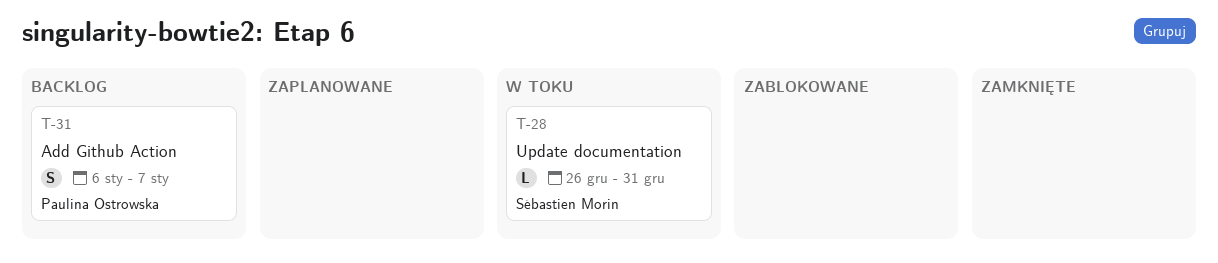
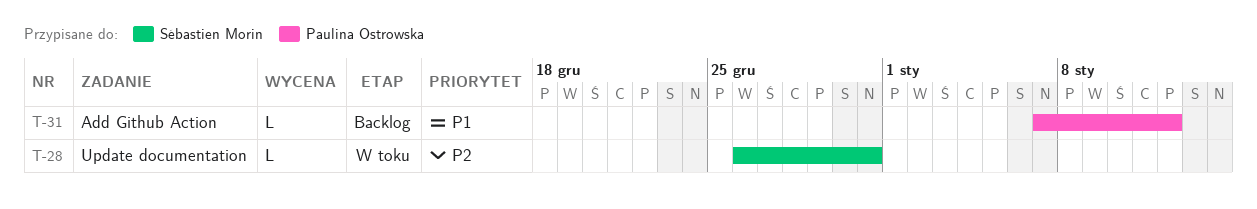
T-31, estimate: S -> L
T-31, start: Jan 6 -> Jan 7
T-31, due: Jan 7 -> Jan 12

